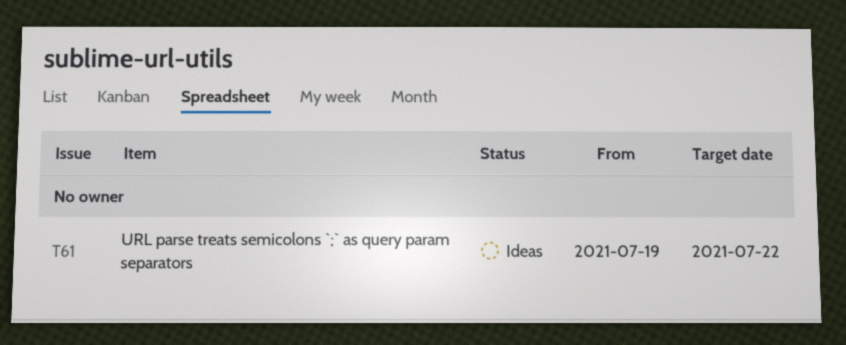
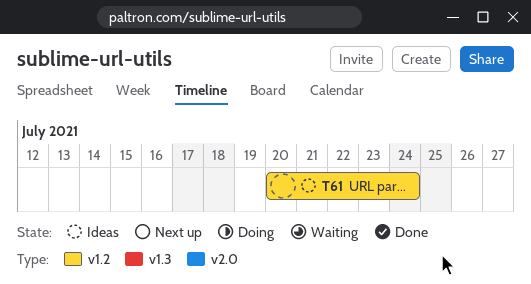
T61, start: Jul 19 -> Jul 20
T61, due: Jul 22 -> Jul 24

